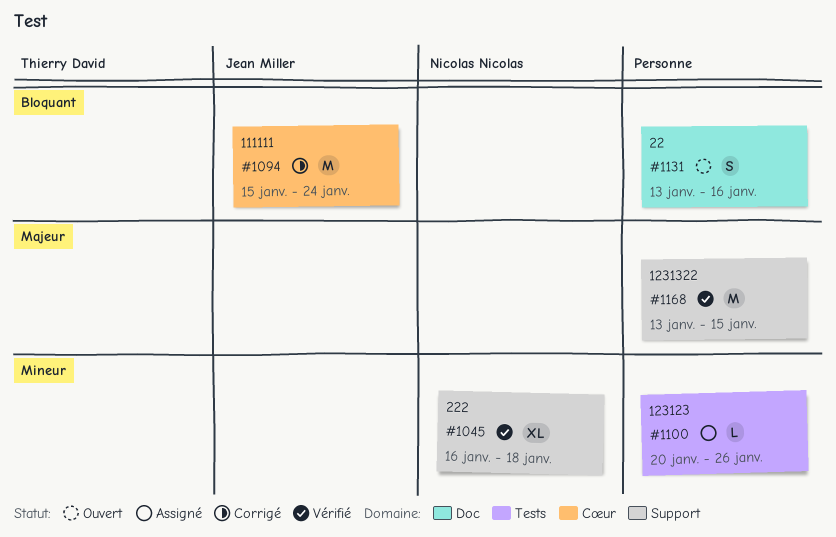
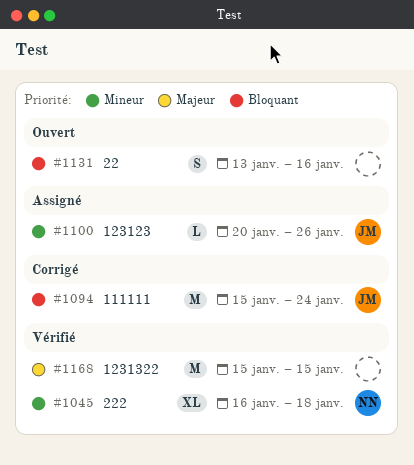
#1100, owner: none -> Jean Miller
#1168, start: Jan 13 -> Jan 15

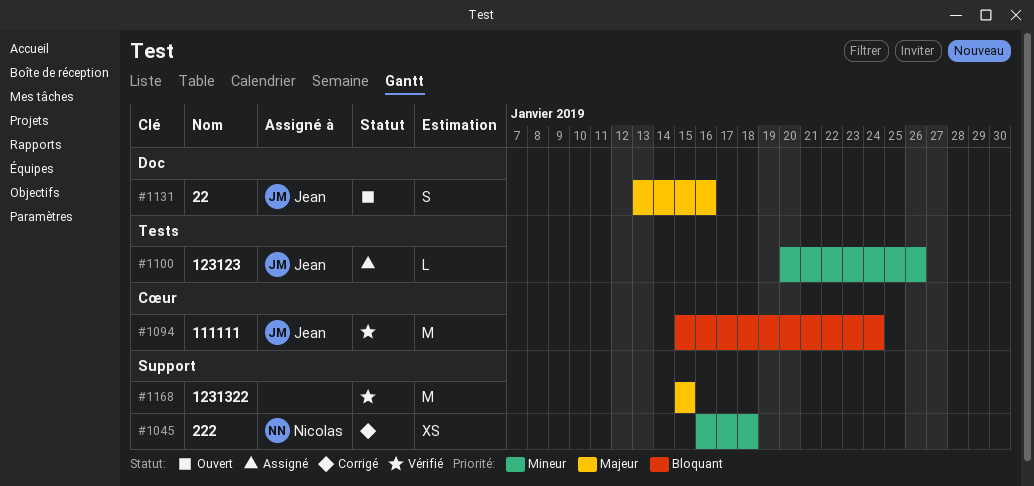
#1045, status: Vérifié -> Corrigé
#1045, estimate: XL -> XS
#1094, status: Corrigé -> Vérifié
#1131, owner: none -> Jean
#1131, priority: Bloquant -> Majeur

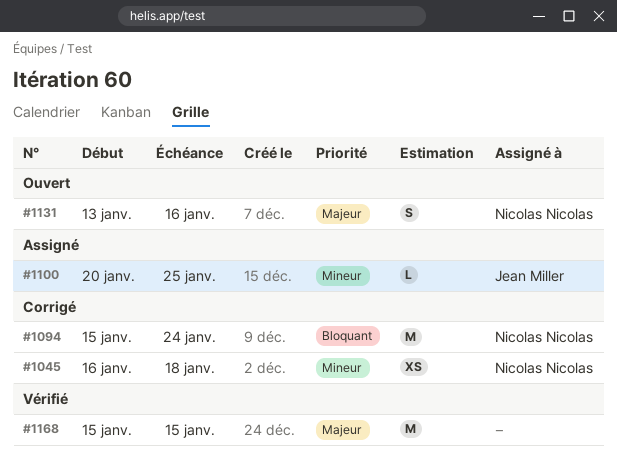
#1094, status: Vérifié -> Corrigé
#1094, owner: Jean Miller -> Nicolas Nicolas
#1100, due: Jan 26 -> Jan 25
#1131, owner: Jean Miller -> Nicolas Nicolas

